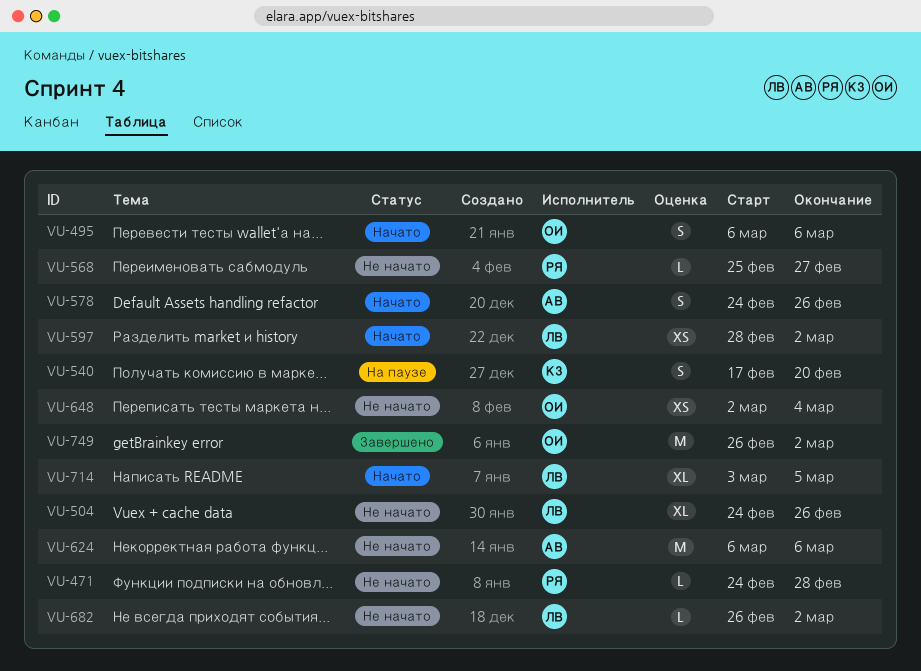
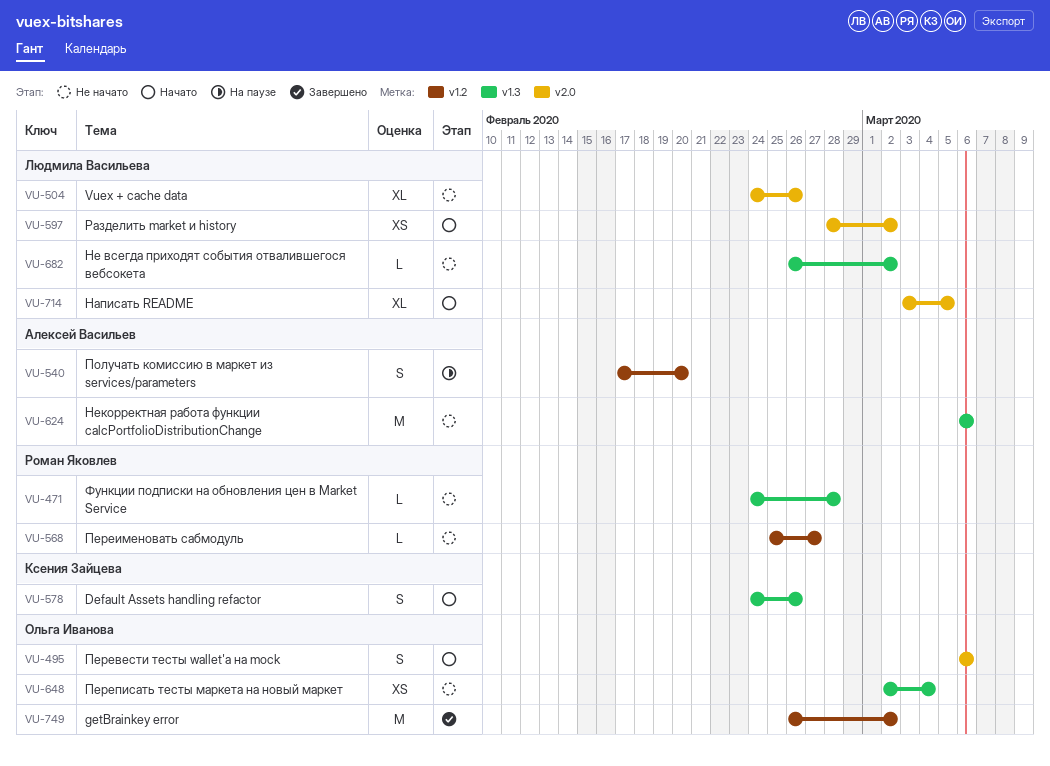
VU-540, owner: Ксения Зайцева -> Алексей Васильев
VU-578, owner: Алексей Васильев -> Ксения Зайцева

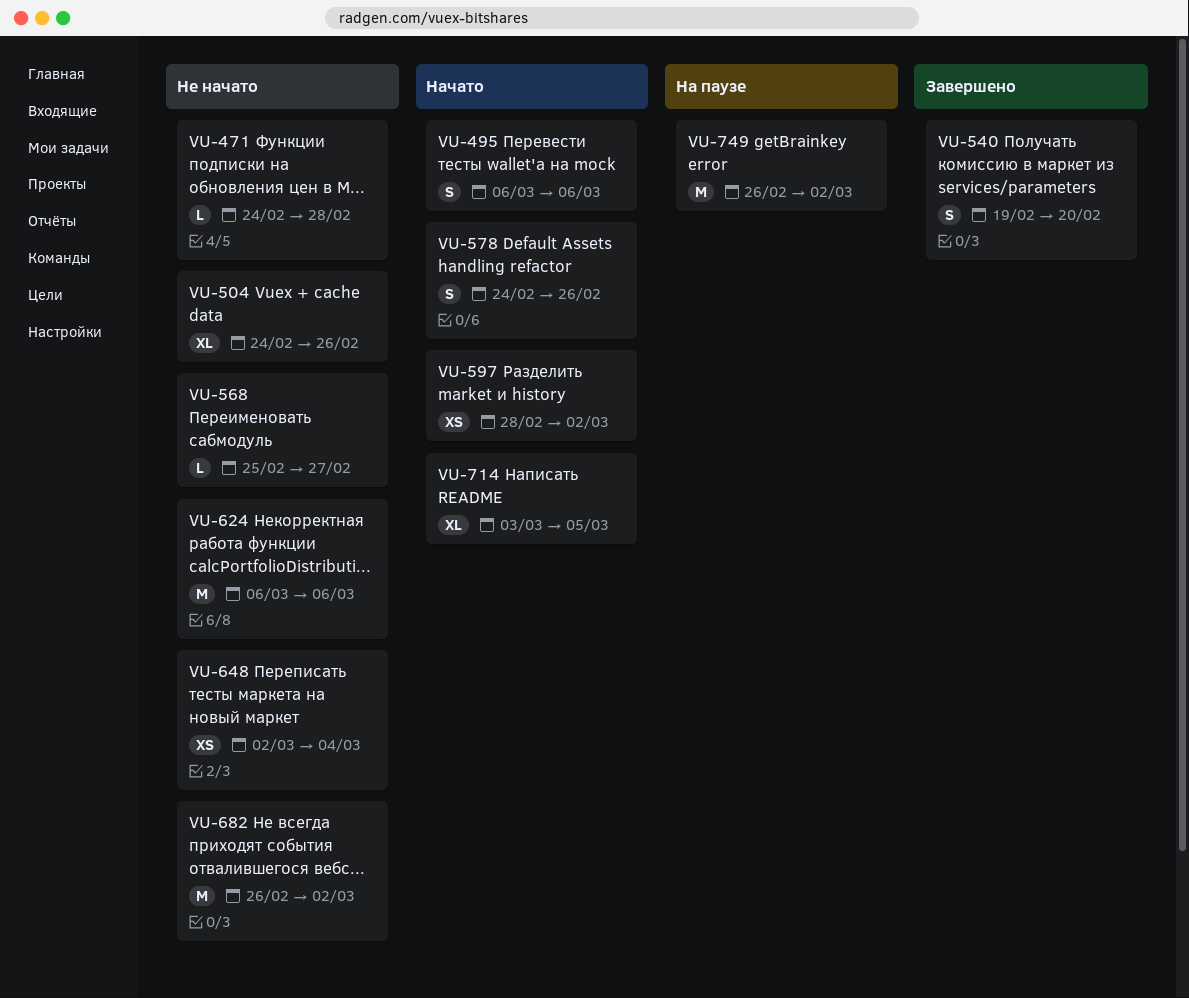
VU-540, status: На паузе -> Завершено
VU-540, start: Feb 17 -> Feb 19
VU-682, estimate: L -> M
VU-749, status: Завершено -> На паузе

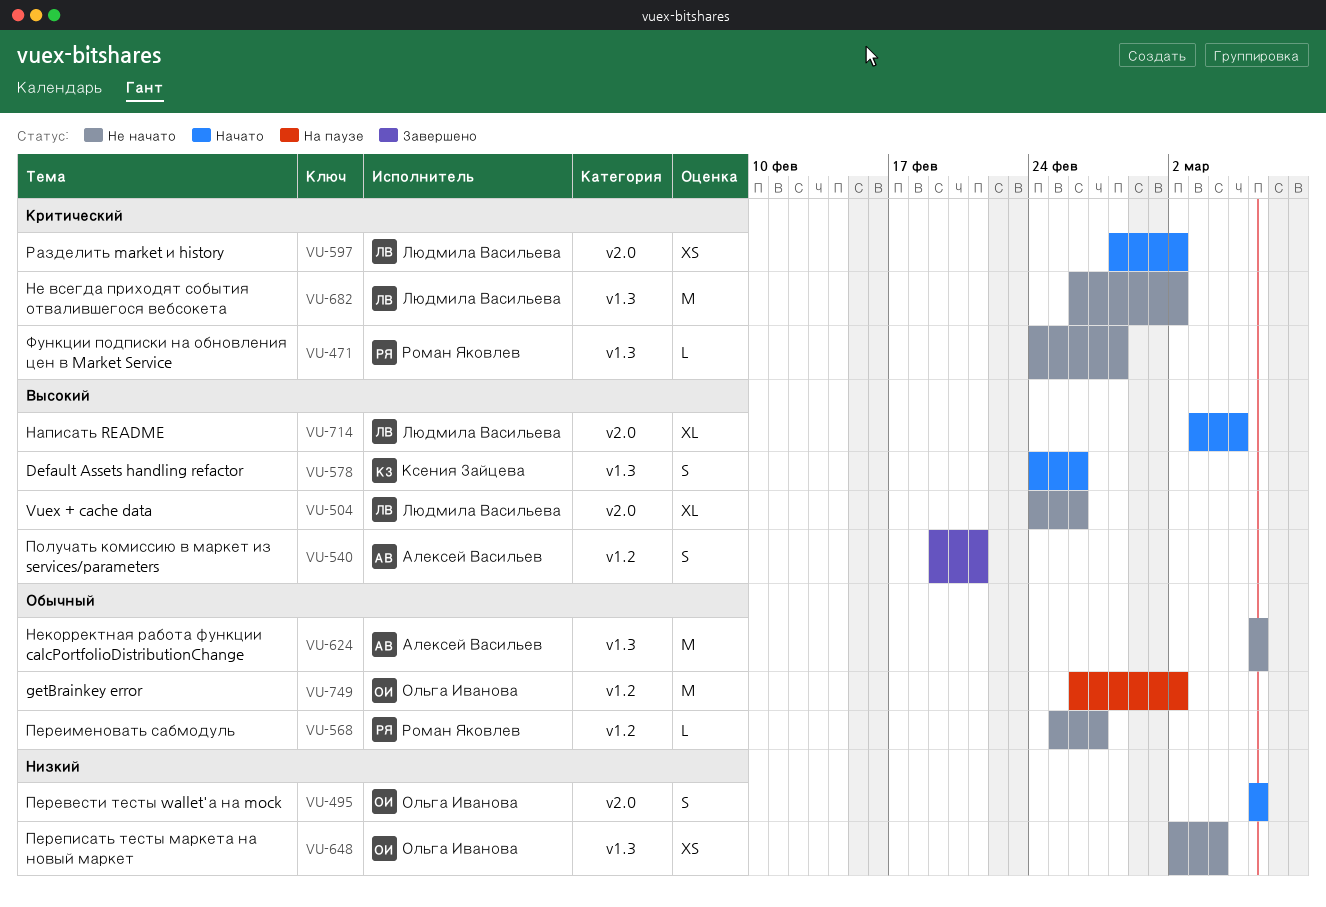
VU-540, due: Feb 20 -> Feb 21

